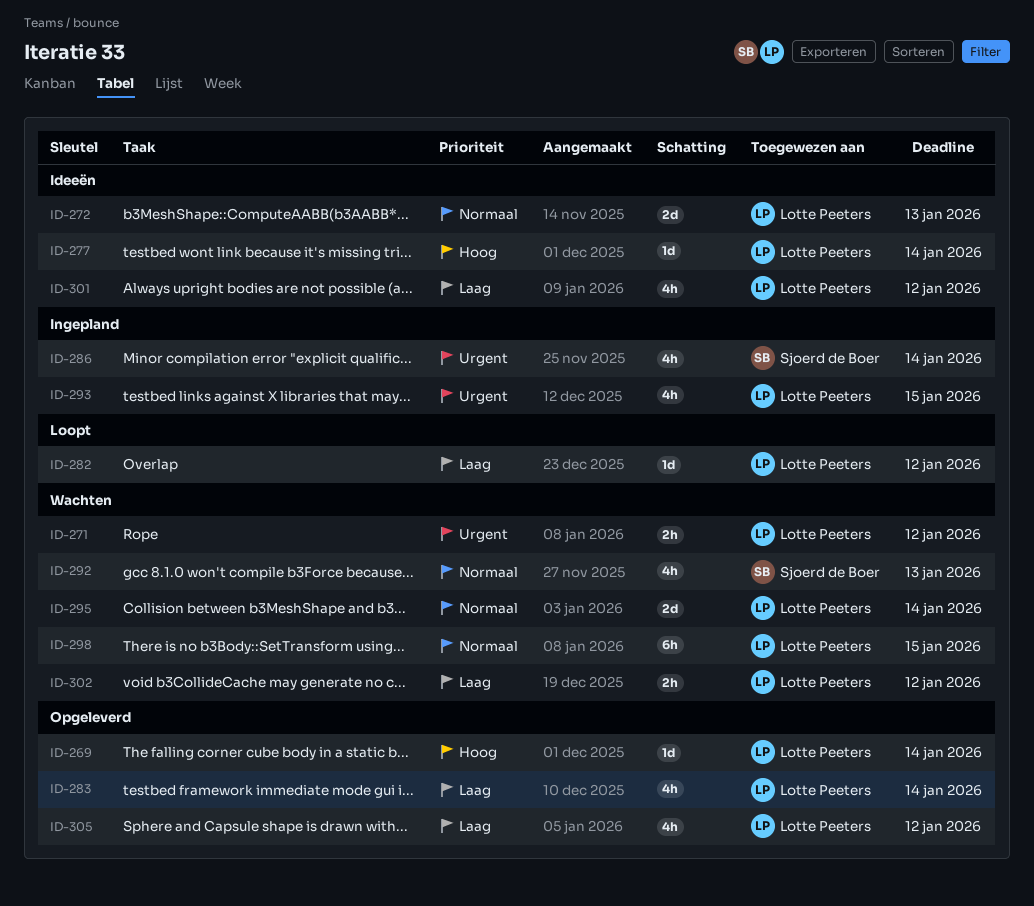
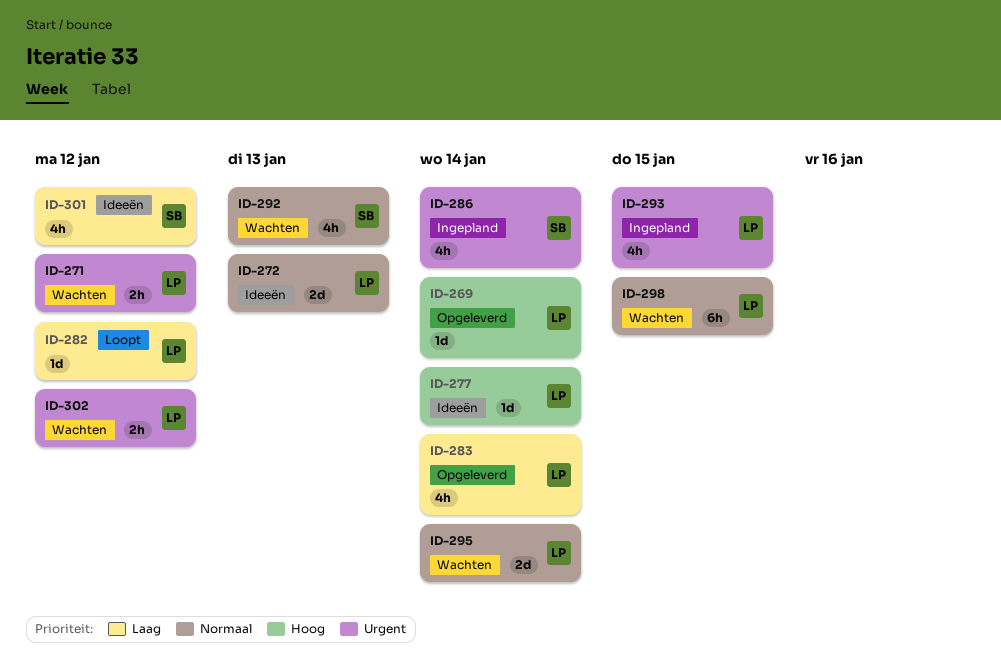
ID-301, owner: Lotte Peeters -> Sjoerd de Boer
ID-302, priority: Laag -> Urgent
ID-305: present -> none

